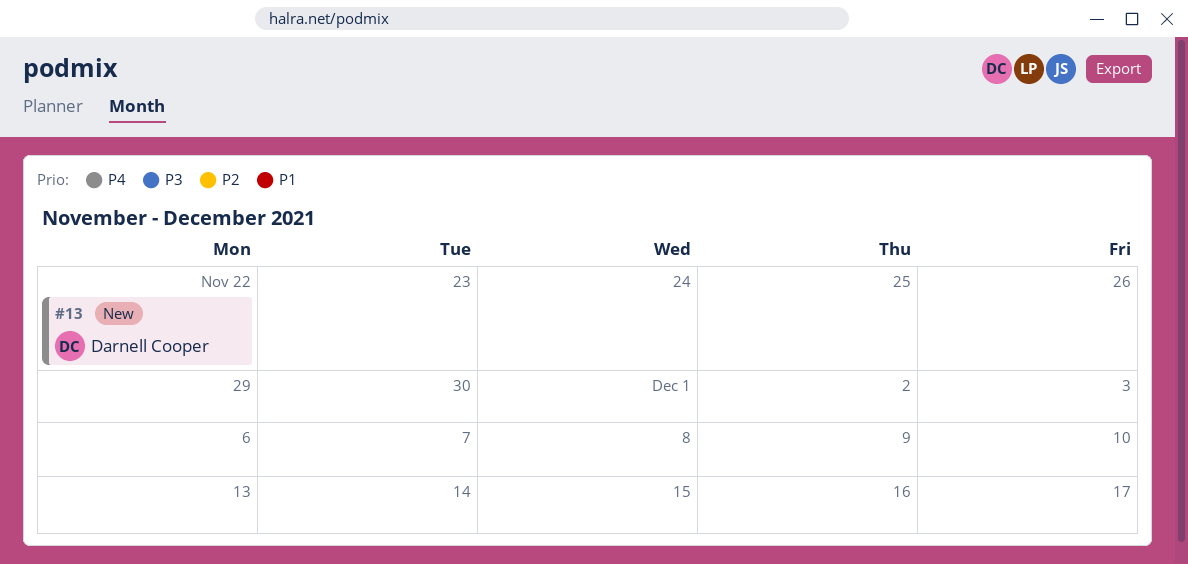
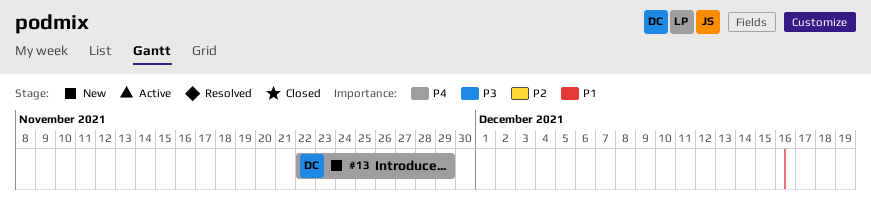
#13, due: Nov 22 -> Nov 29

